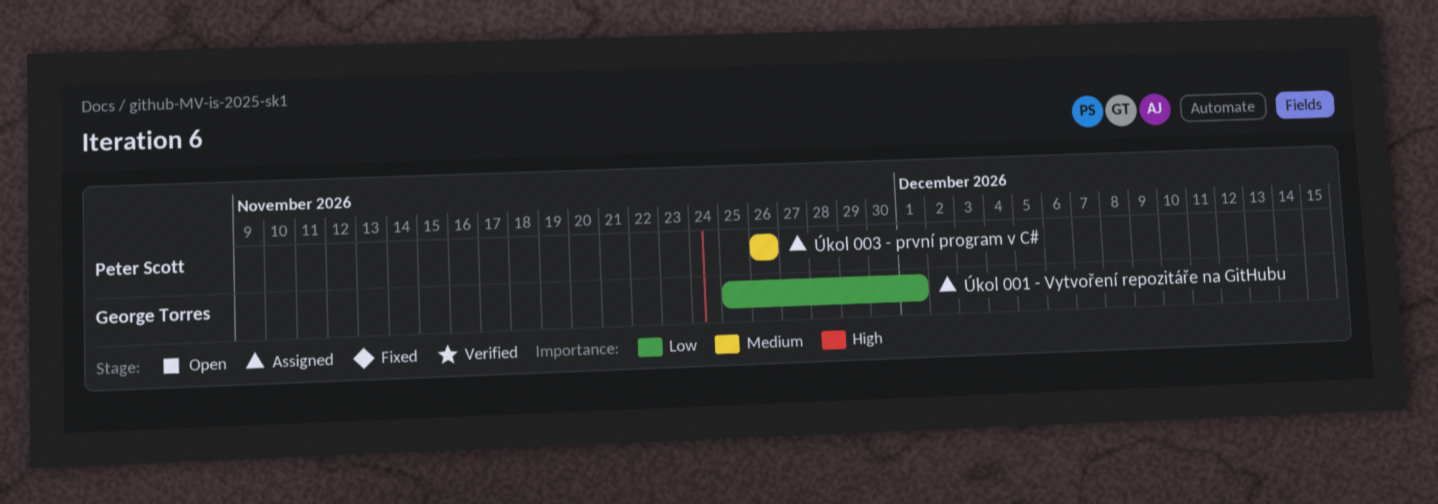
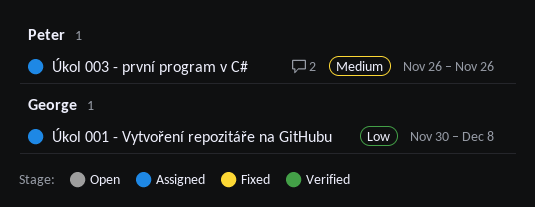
Úkol 001 - Vytvoření repozitáře na GitHubu, start: Nov 25 -> Nov 30
Úkol 001 - Vytvoření repozitáře na GitHubu, due: Dec 1 -> Dec 8

